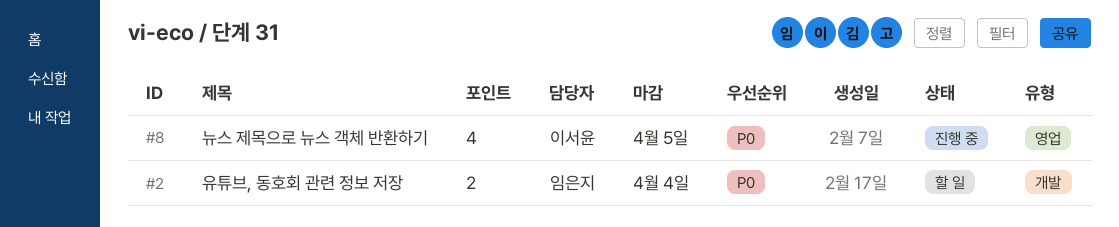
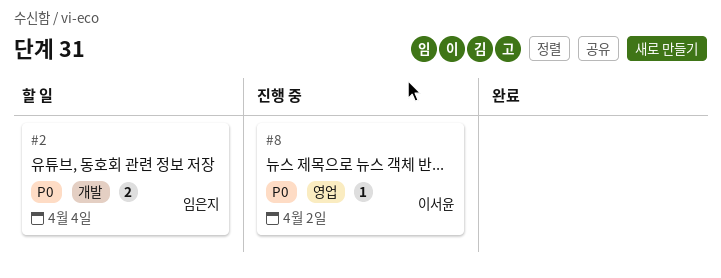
#8, estimate: 4 -> 1
#8, due: Apr 5 -> Apr 2

